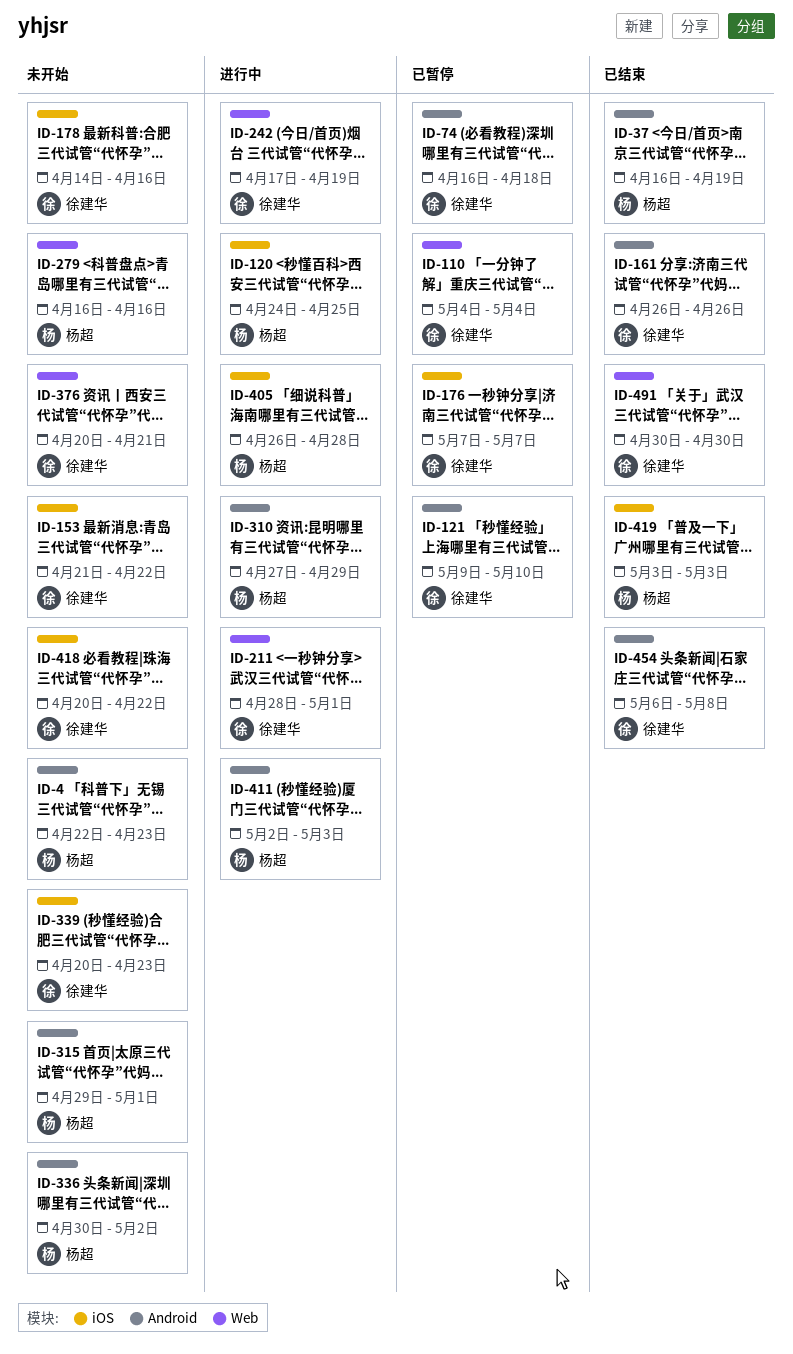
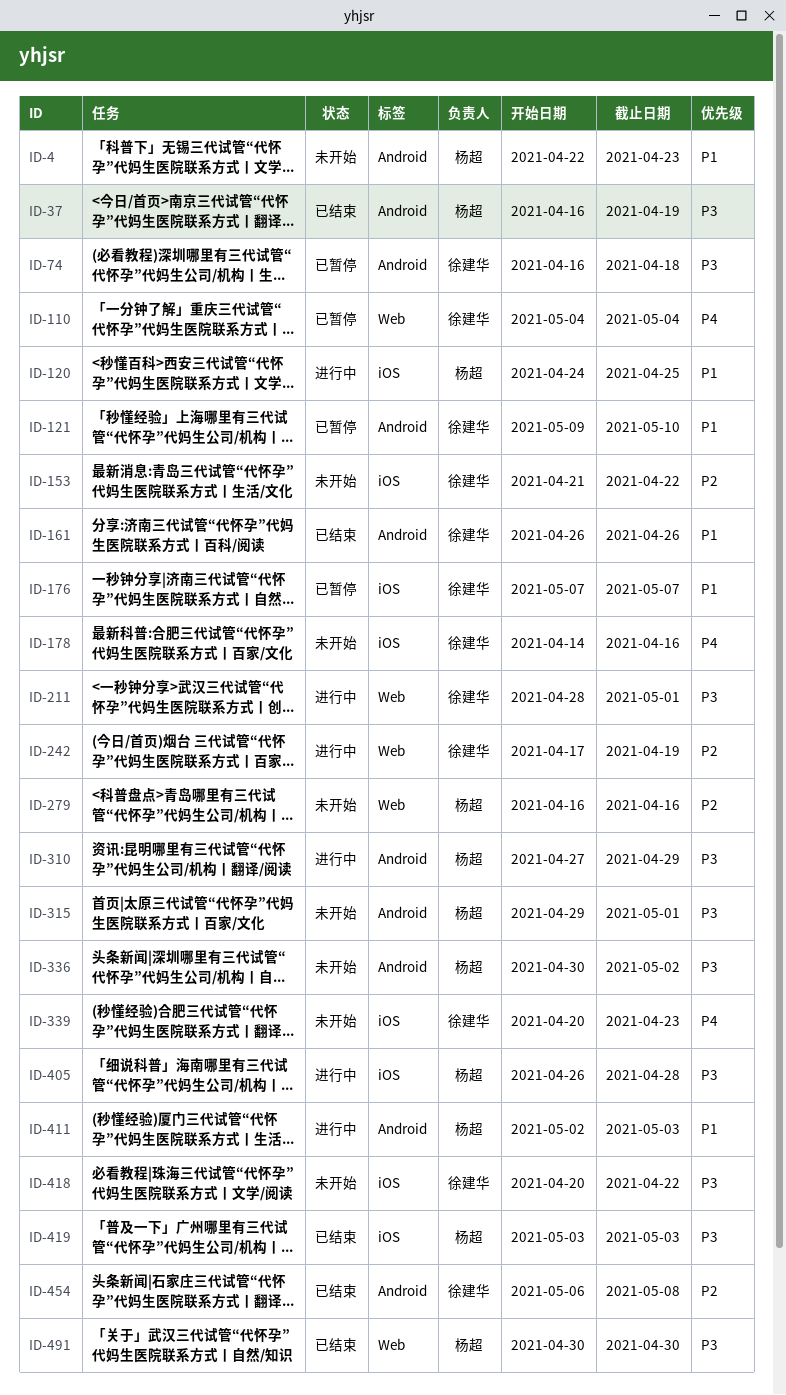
ID-376: present -> none
ID-491, owner: 徐建华 -> 杨超

